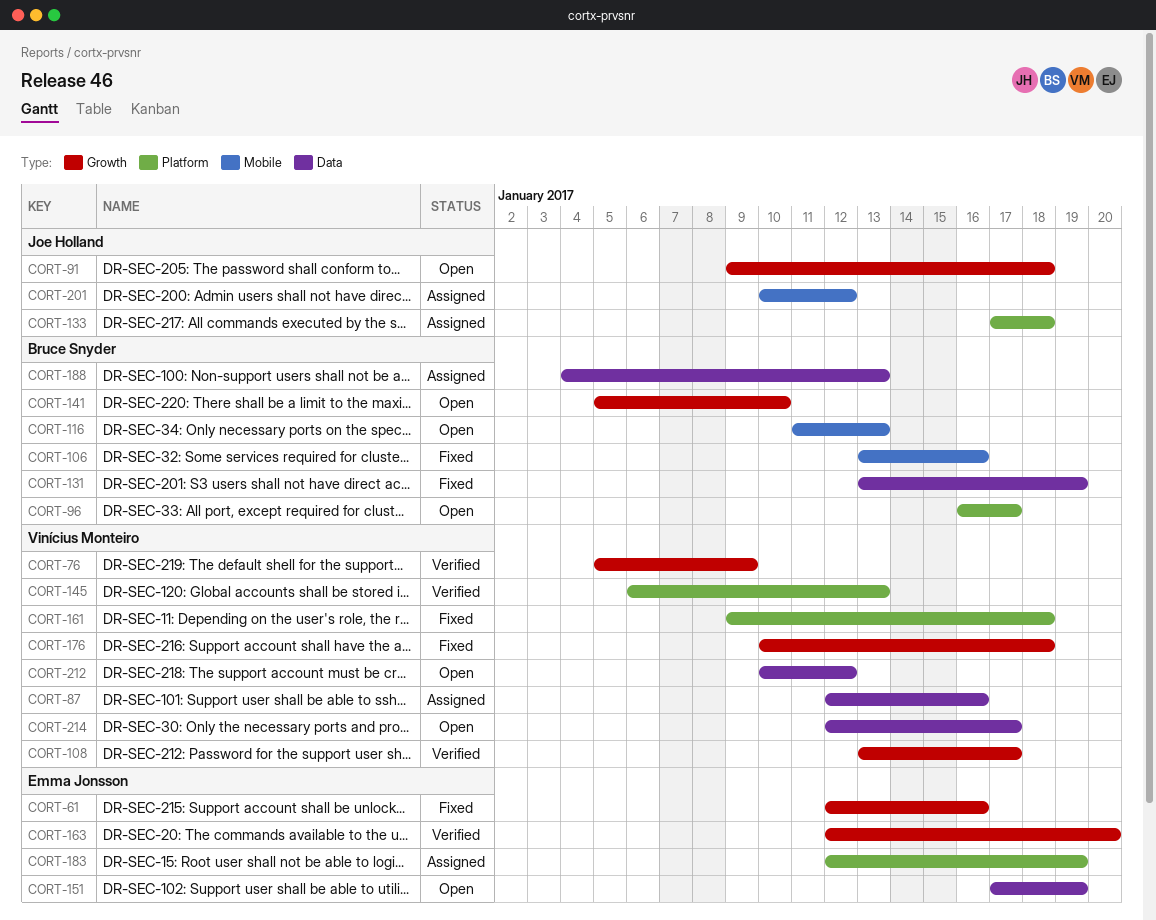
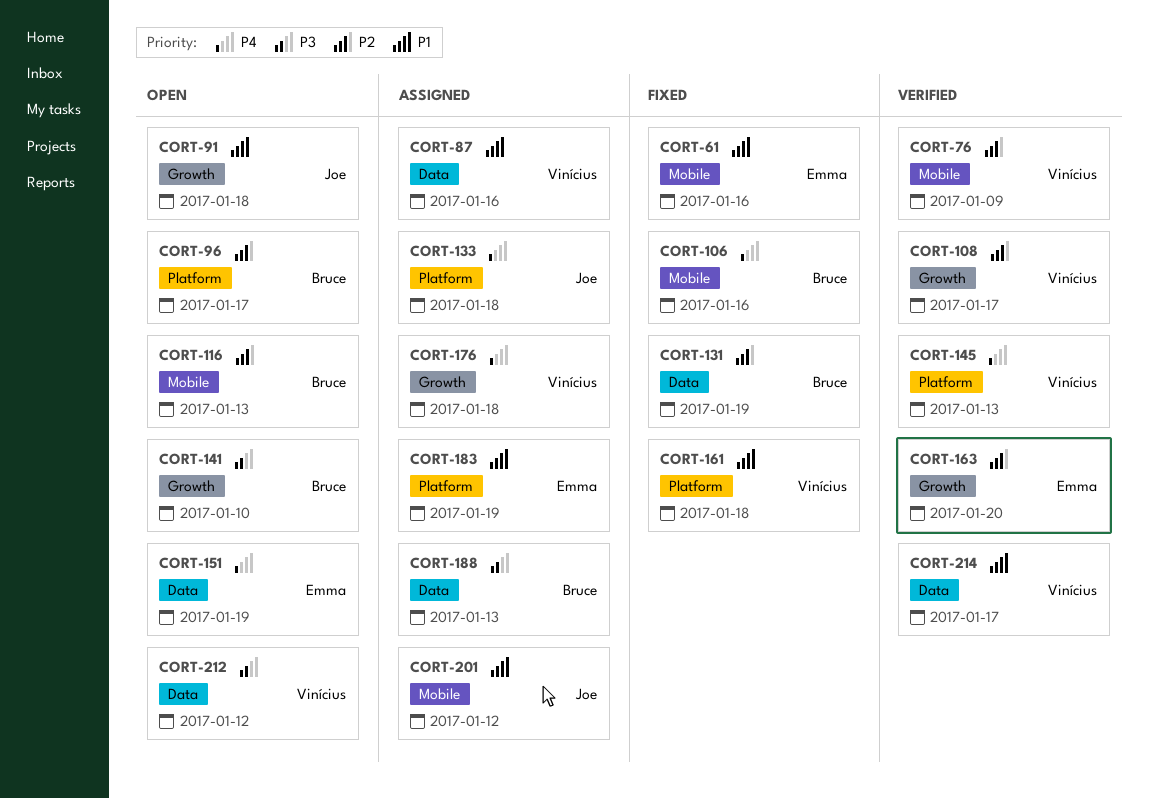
CORT-61, label: Growth -> Mobile
CORT-76, label: Growth -> Mobile
CORT-176, status: Fixed -> Assigned
CORT-214, status: Open -> Verified

